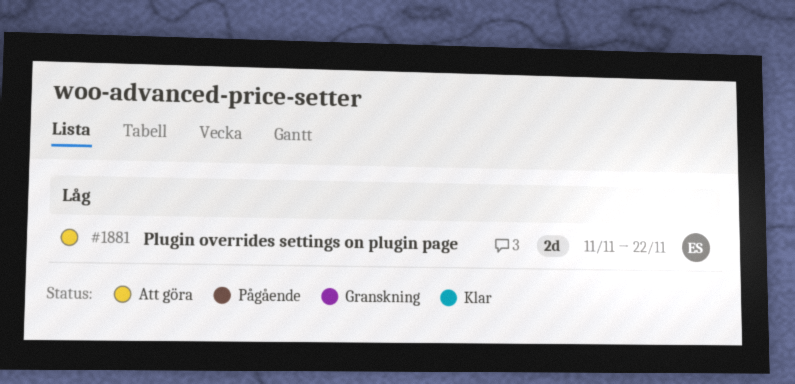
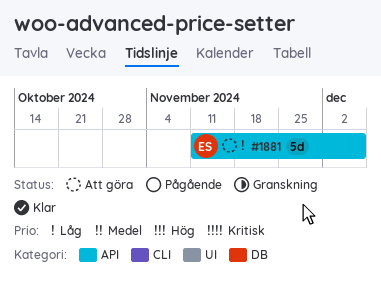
#1881, estimate: 2d -> 5d
#1881, due: Nov 22 -> Dec 6

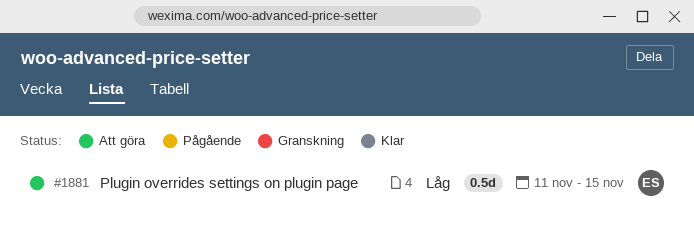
#1881, estimate: 5d -> 0.5d
#1881, due: Dec 6 -> Nov 15

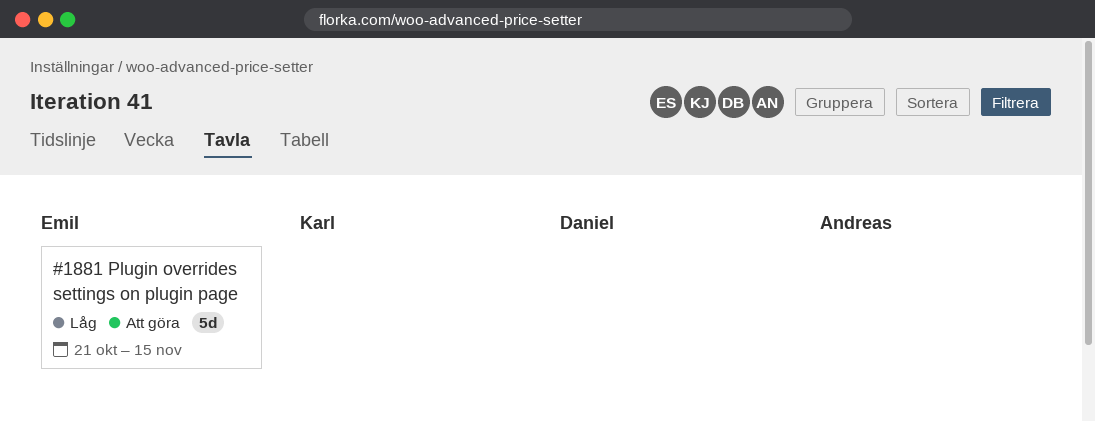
#1881, estimate: 0.5d -> 5d
#1881, start: Nov 11 -> Oct 21

